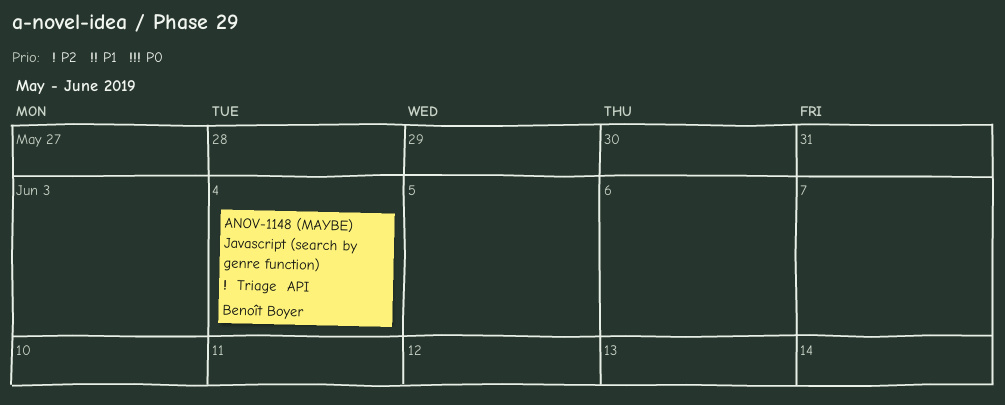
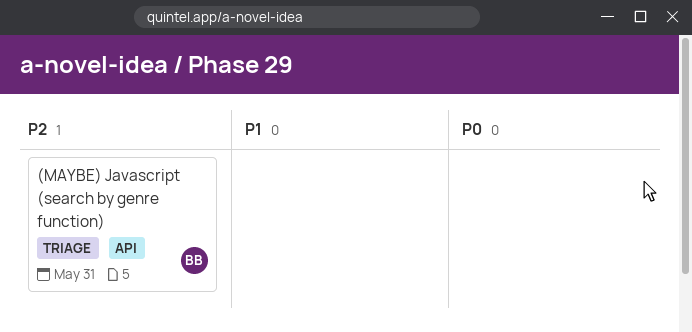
(MAYBE) Javascript (search by genre function), due: Jun 4 -> May 31

